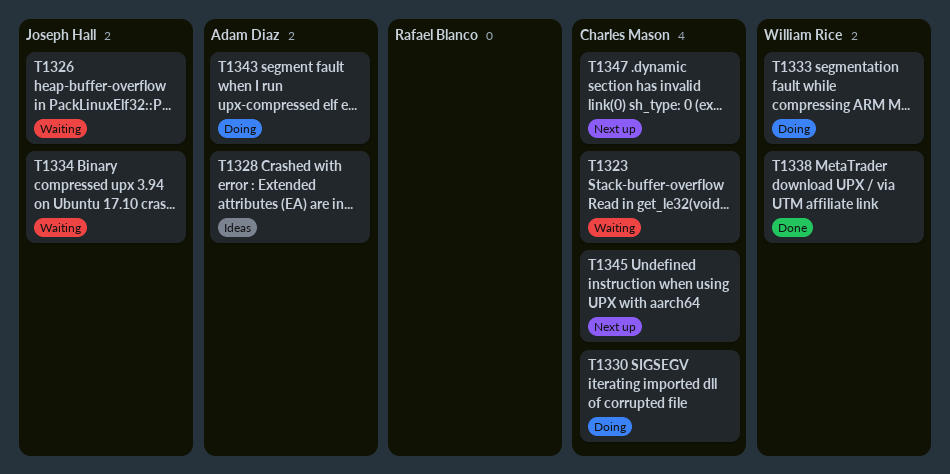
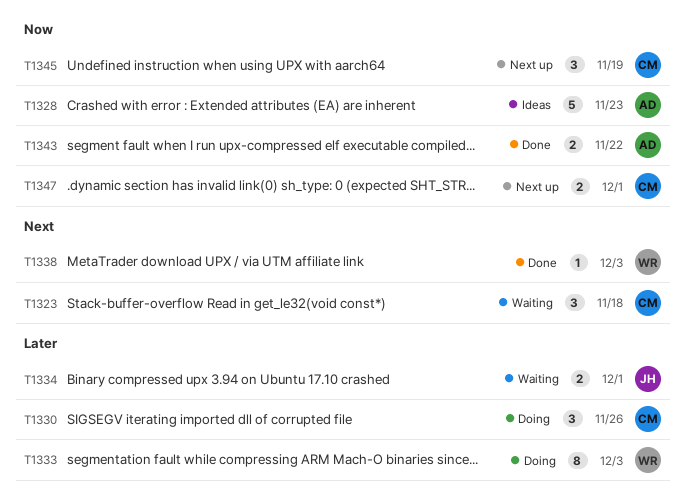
T1326: present -> none
T1343, status: Doing -> Done

